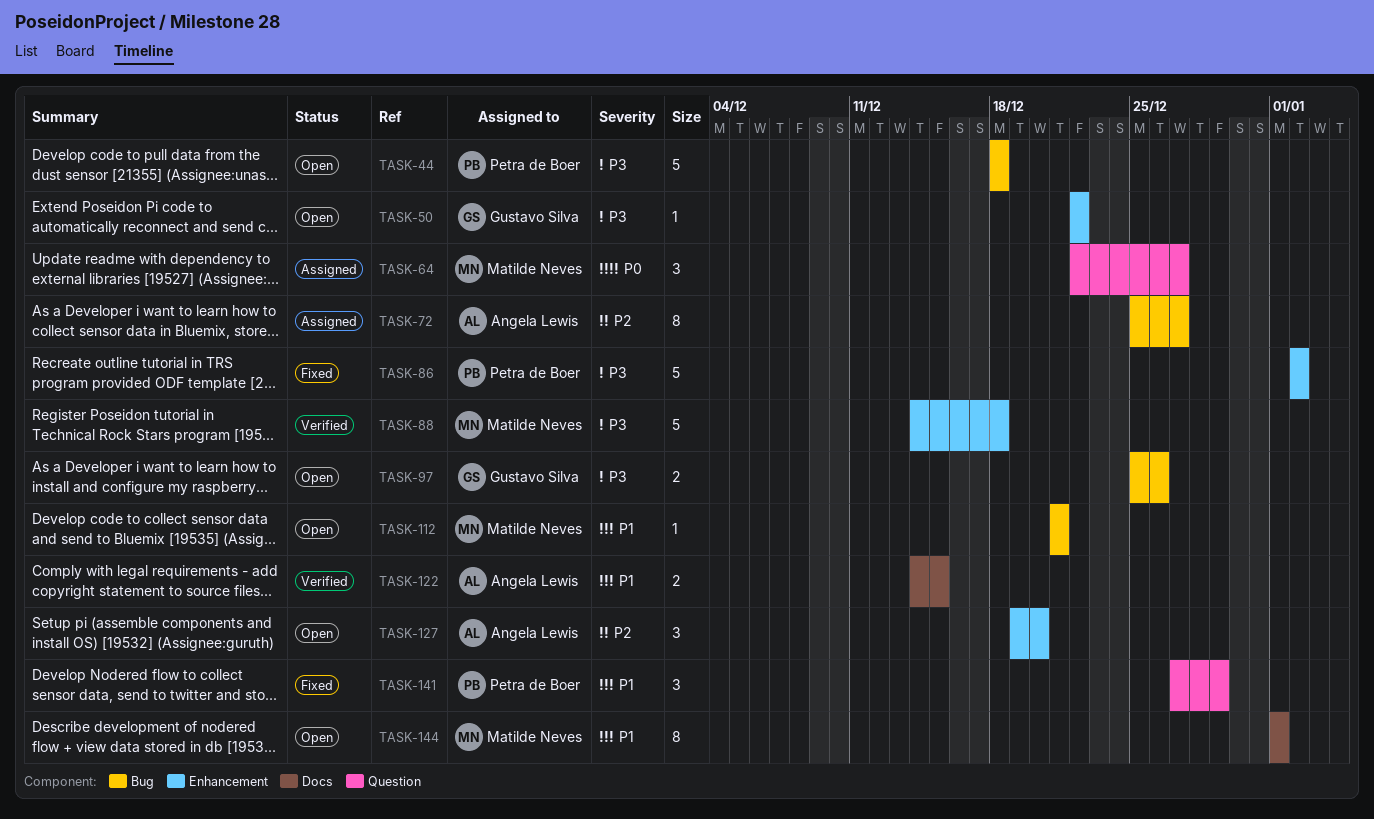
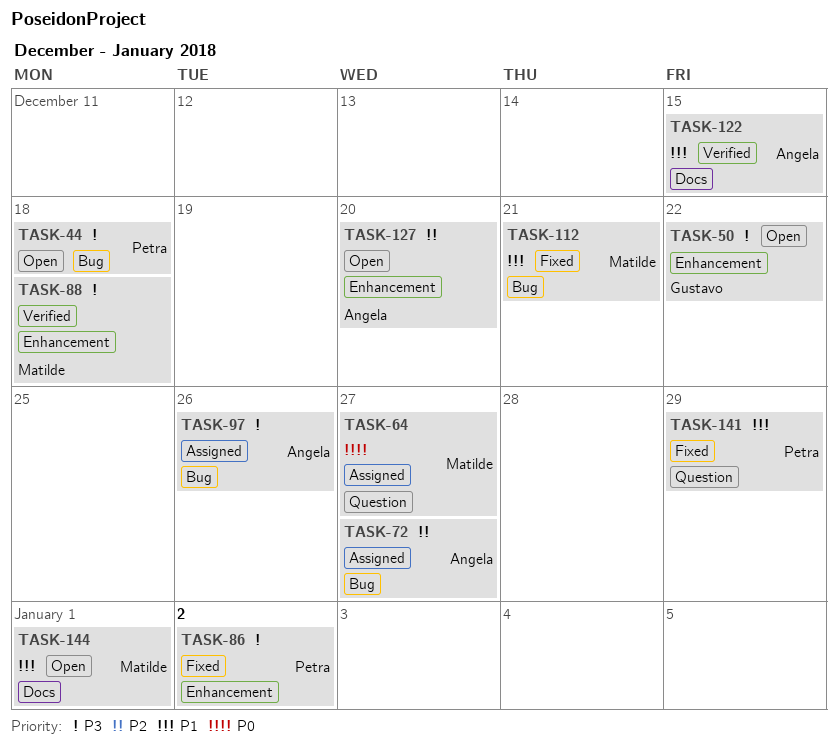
TASK-97, status: Open -> Assigned
TASK-97, owner: Gustavo Silva -> Angela Lewis
TASK-112, status: Open -> Fixed

